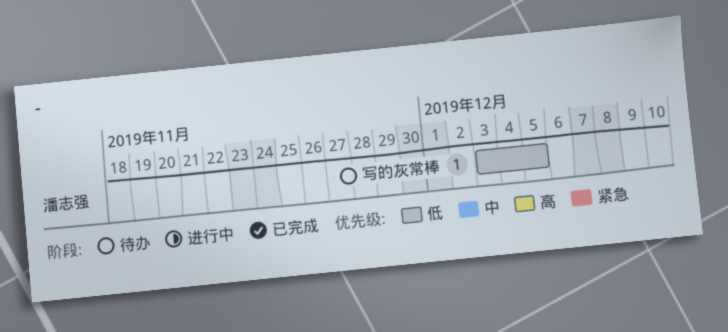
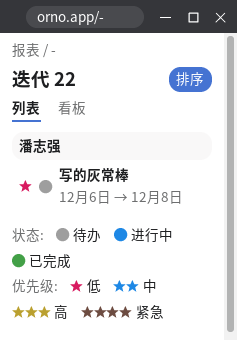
写的灰常棒, start: Dec 3 -> Dec 6
写的灰常棒, due: Dec 5 -> Dec 8

